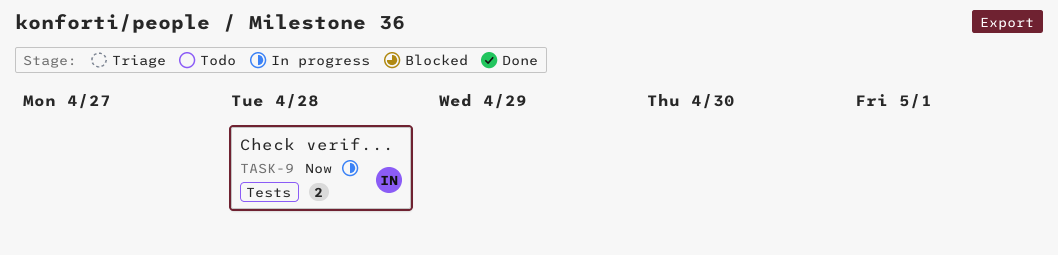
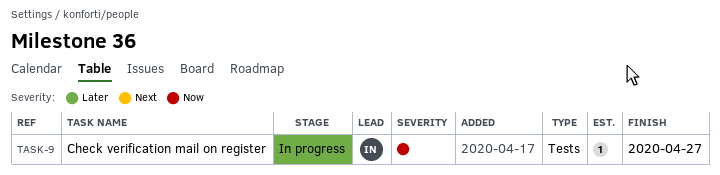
TASK-9, estimate: 2 -> 1
TASK-9, due: Apr 28 -> Apr 27

